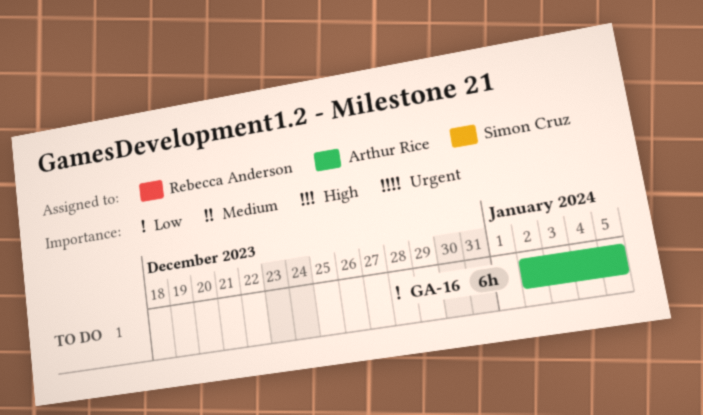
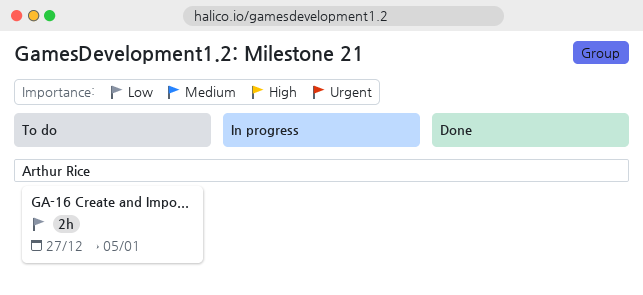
GA-16, estimate: 6h -> 2h
GA-16, start: Jan 2 -> Dec 27

